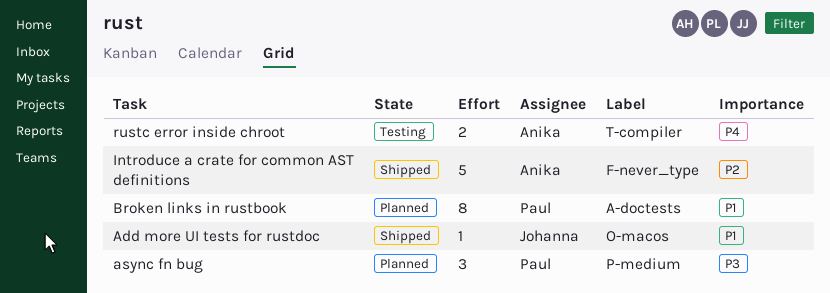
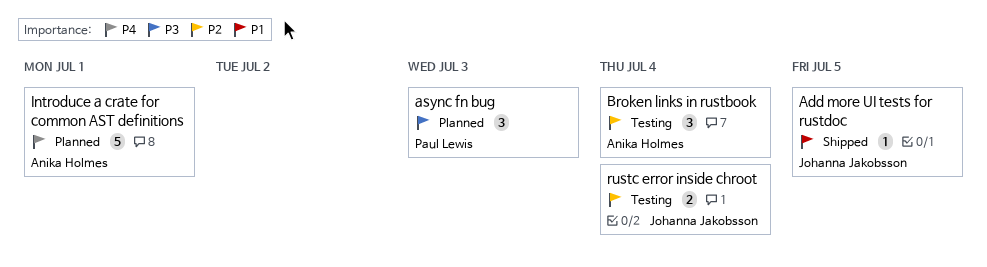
Broken links in rustbook, status: Planned -> Testing
Broken links in rustbook, owner: Paul Lewis -> Anika Holmes
Broken links in rustbook, priority: P1 -> P2
Broken links in rustbook, estimate: 8 -> 3
Introduce a crate for common AST definitions, status: Shipped -> Planned
Introduce a crate for common AST definitions, priority: P2 -> P4
rustc error inside chroot, owner: Anika Holmes -> Johanna Jakobsson
rustc error inside chroot, priority: P4 -> P2

